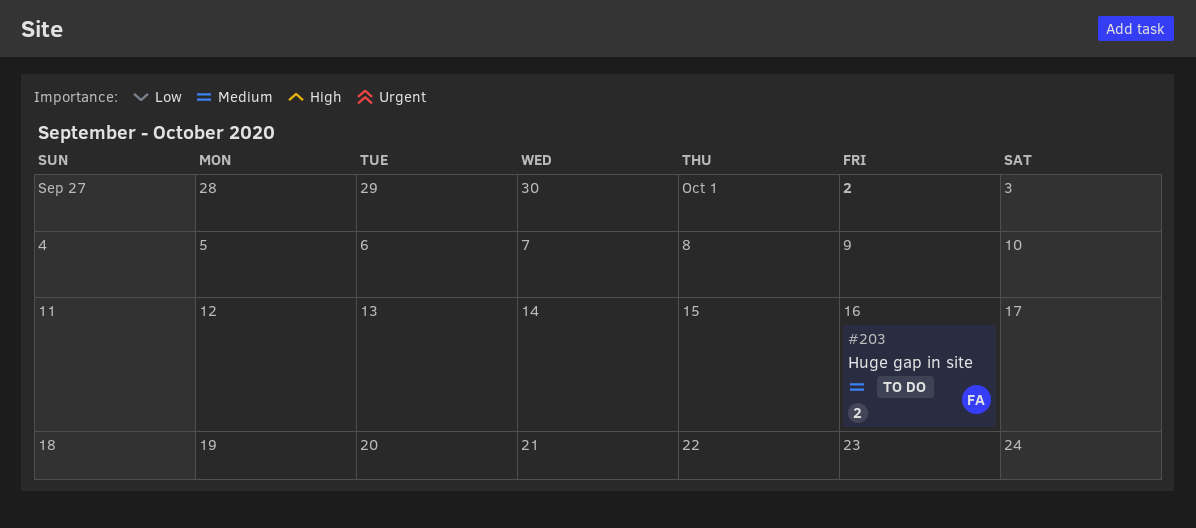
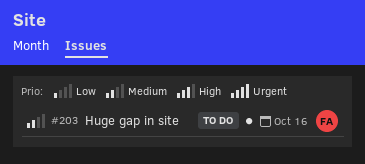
#203, estimate: 2 -> 1

